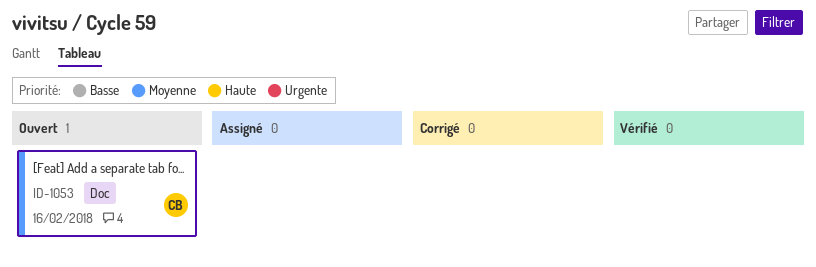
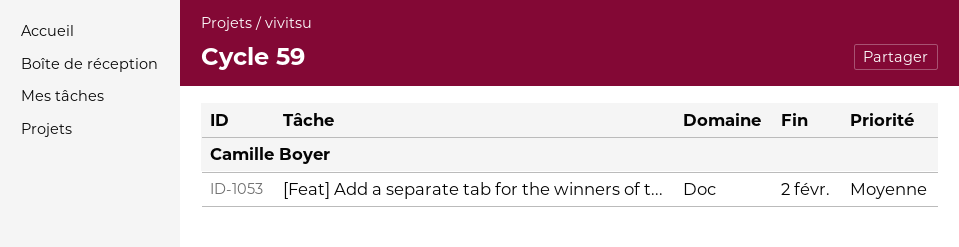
ID-1053, due: Feb 16 -> Feb 2

